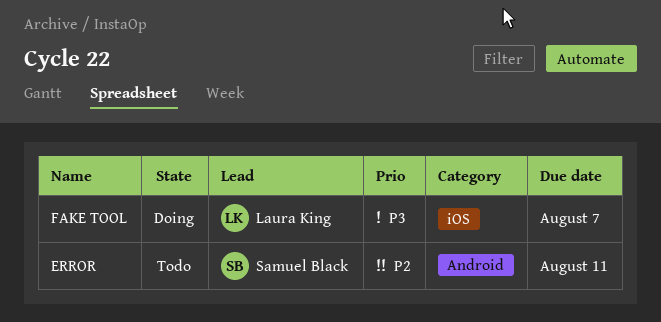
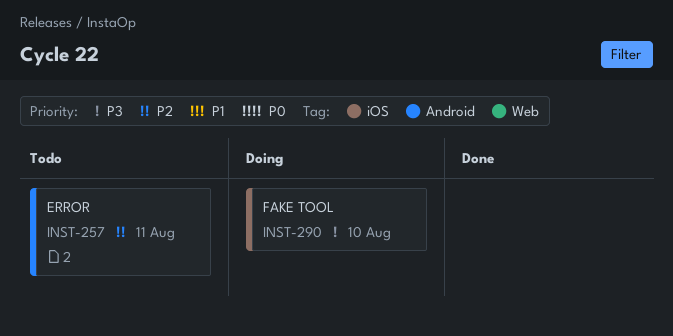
FAKE TOOL, due: Aug 7 -> Aug 10

